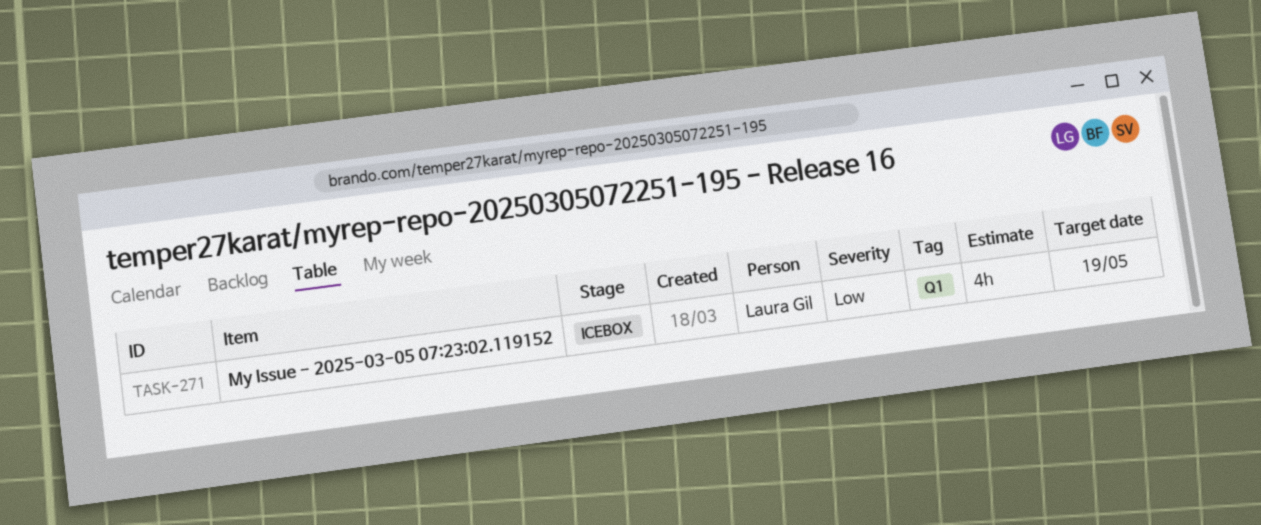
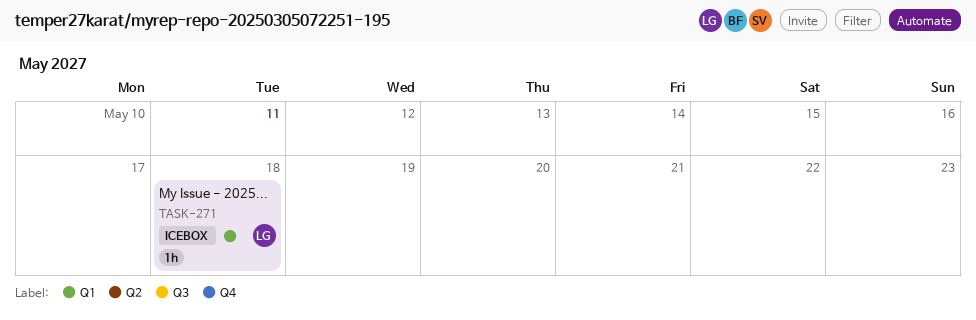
TASK-271, estimate: 4h -> 1h
TASK-271, due: May 19 -> May 18

